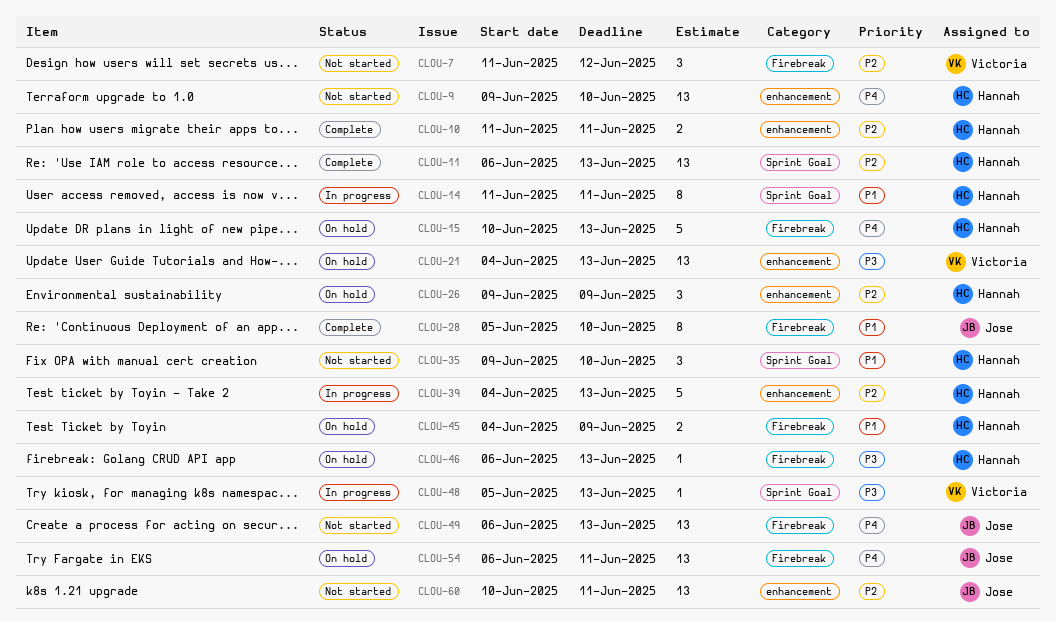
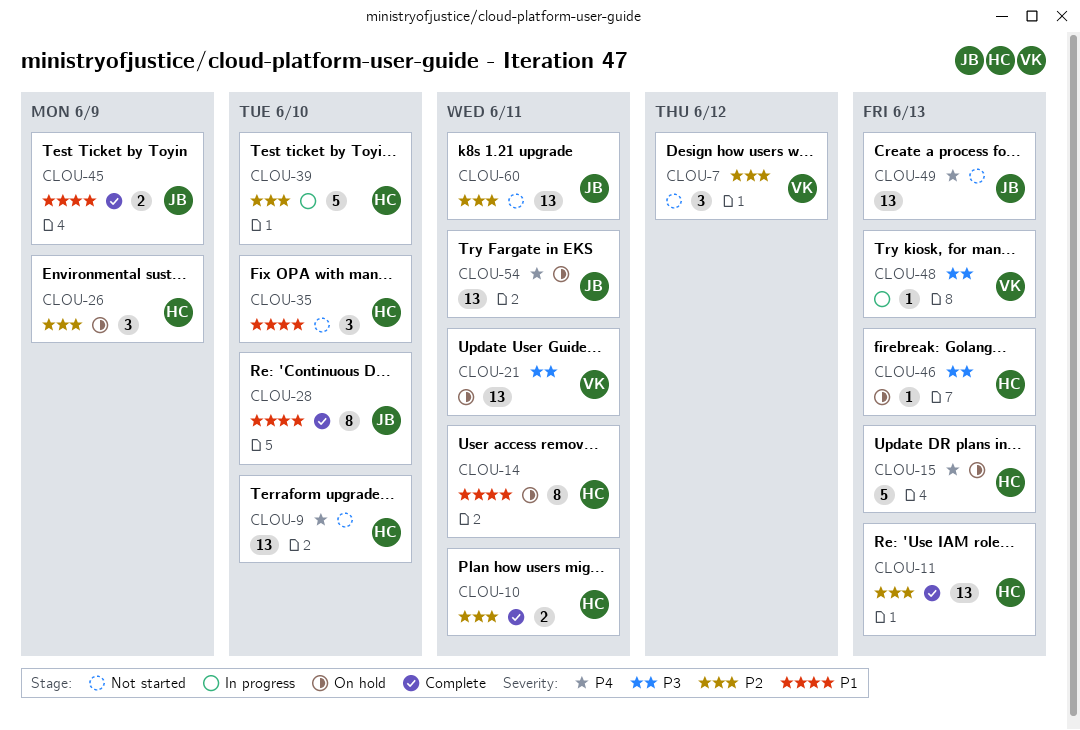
CLOU-14, status: In progress -> On hold
CLOU-21, due: Jun 13 -> Jun 11
CLOU-39, due: Jun 13 -> Jun 10
CLOU-45, status: On hold -> Complete
CLOU-45, owner: Hannah -> Jose

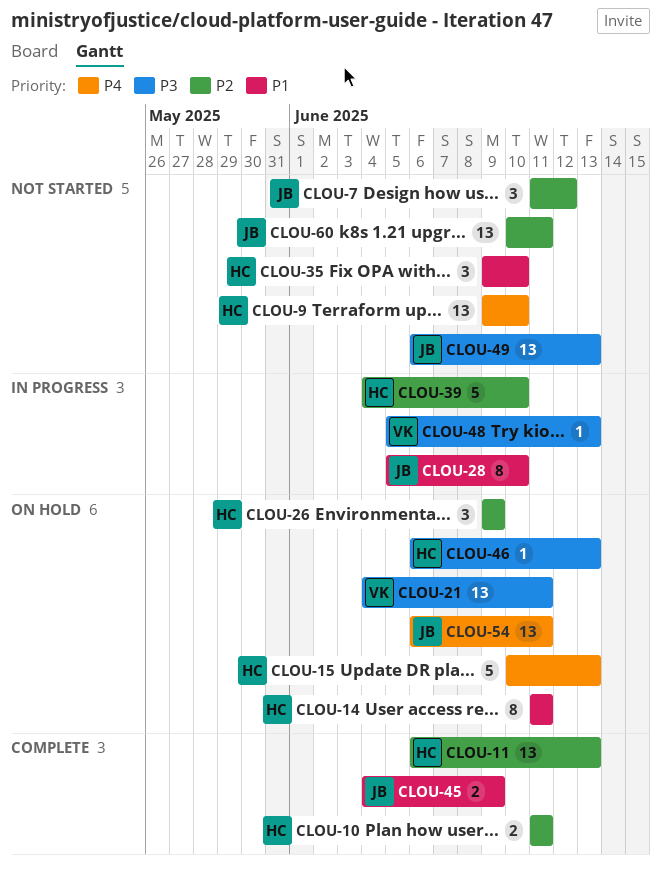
CLOU-7, owner: VK -> JB
CLOU-28, status: Complete -> In progress
CLOU-49, priority: P4 -> P3

